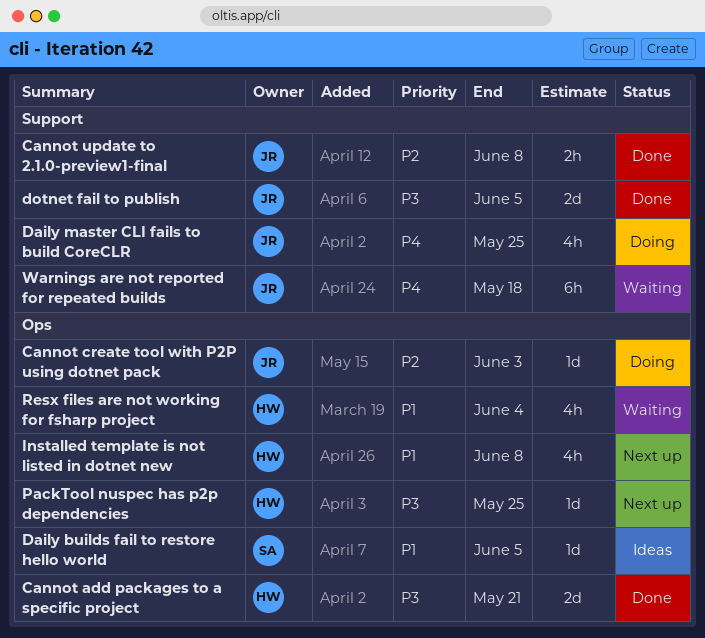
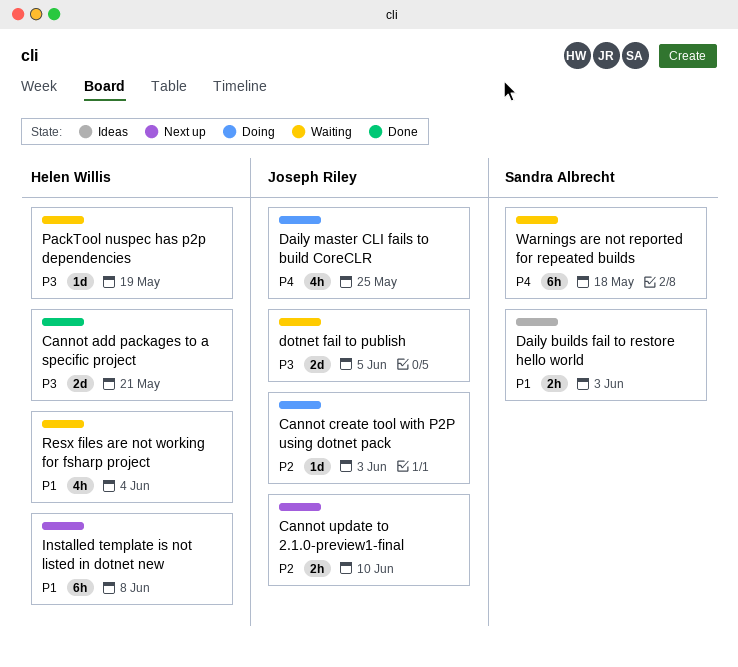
Cannot update to 2.1.0-preview1-final, status: Done -> Next up
Cannot update to 2.1.0-preview1-final, due: Jun 8 -> Jun 10
Daily builds fail to restore hello world, estimate: 1d -> 2h
Daily builds fail to restore hello world, due: Jun 5 -> Jun 3
dotnet fail to publish, status: Done -> Waiting
Installed template is not listed in dotnet new, estimate: 4h -> 6h
PackTool nuspec has p2p dependencies, status: Next up -> Waiting
PackTool nuspec has p2p dependencies, due: May 25 -> May 19
Warnings are not reported for repeated builds, owner: Joseph Riley -> Sandra Albrecht

